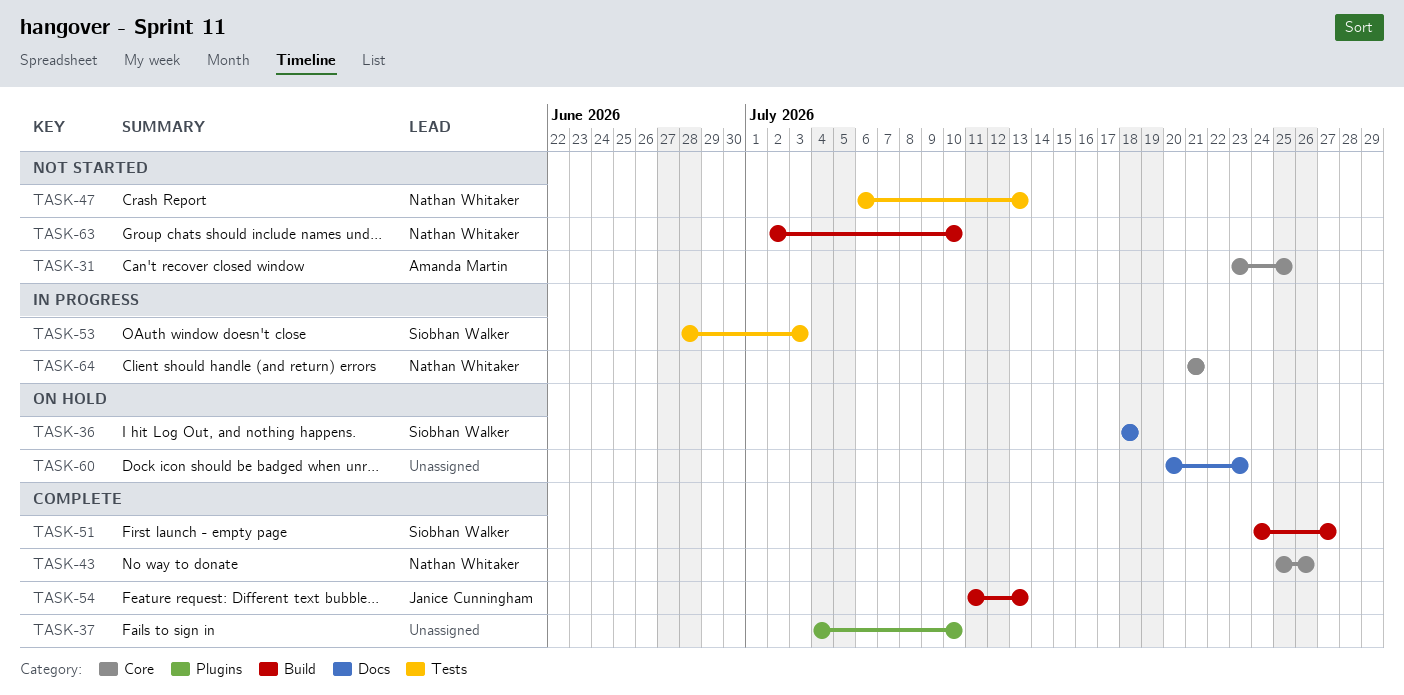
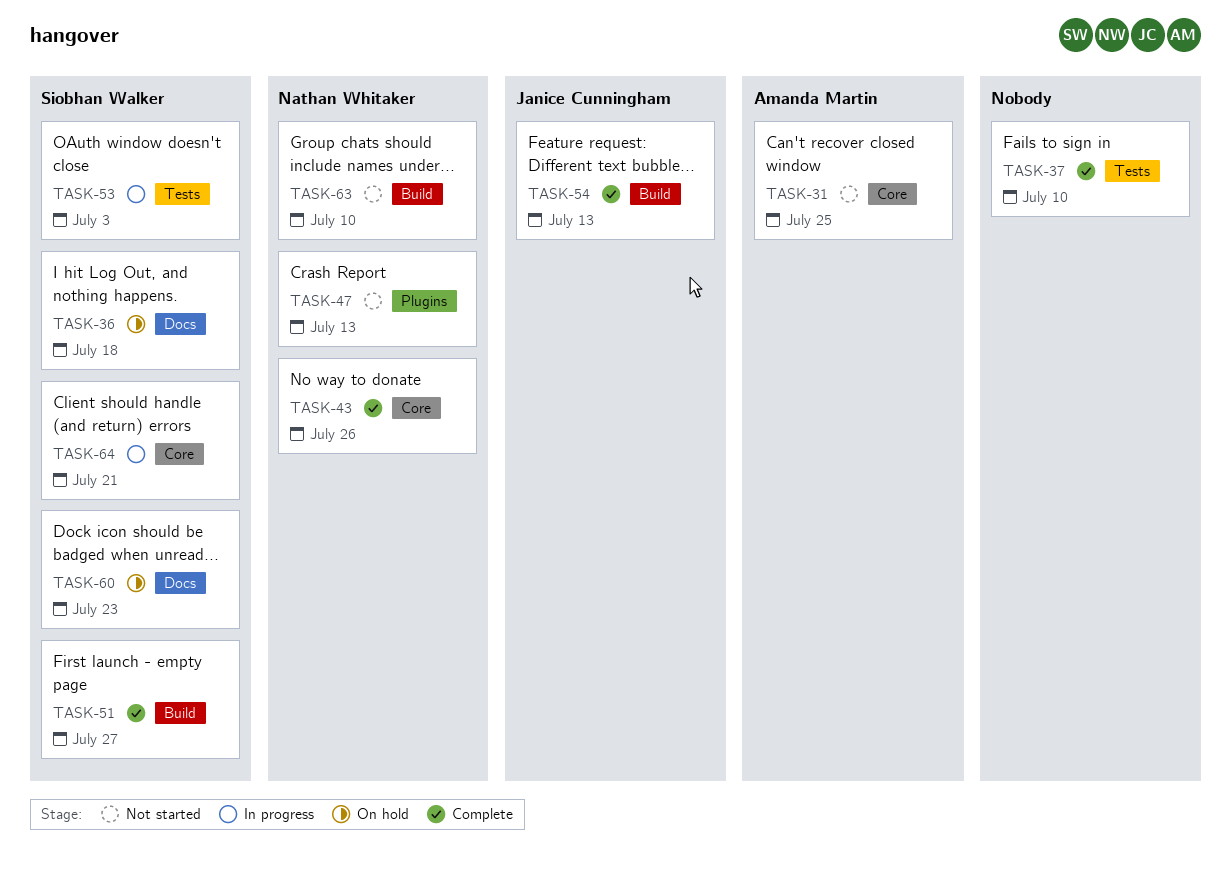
TASK-37, label: Plugins -> Tests
TASK-47, label: Tests -> Plugins
TASK-60, owner: none -> Siobhan Walker
TASK-64, owner: Nathan Whitaker -> Siobhan Walker

